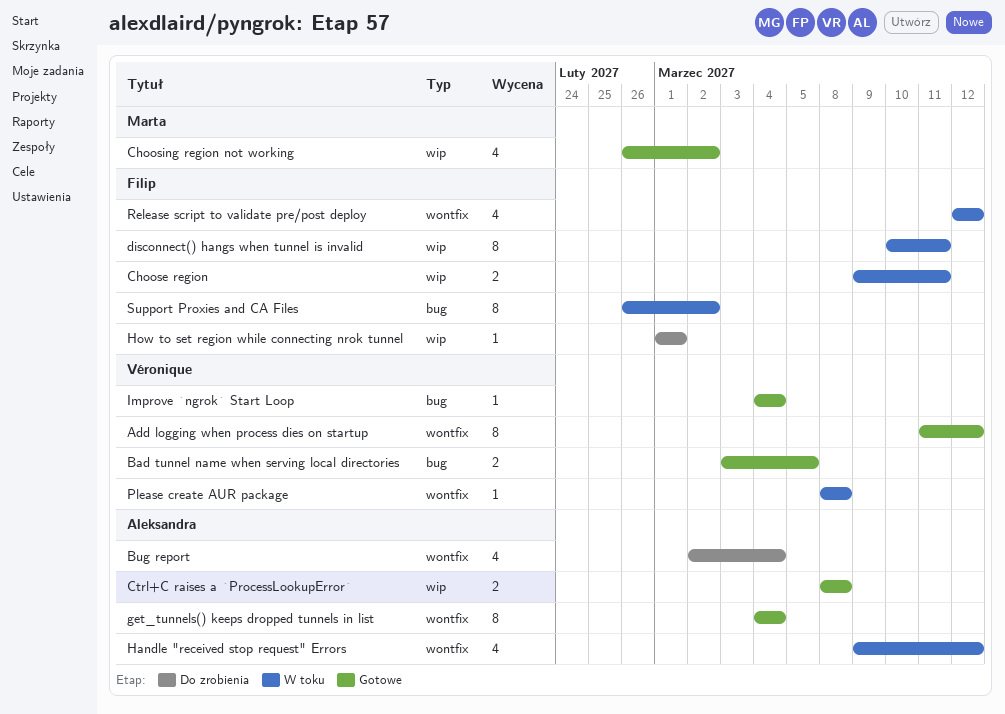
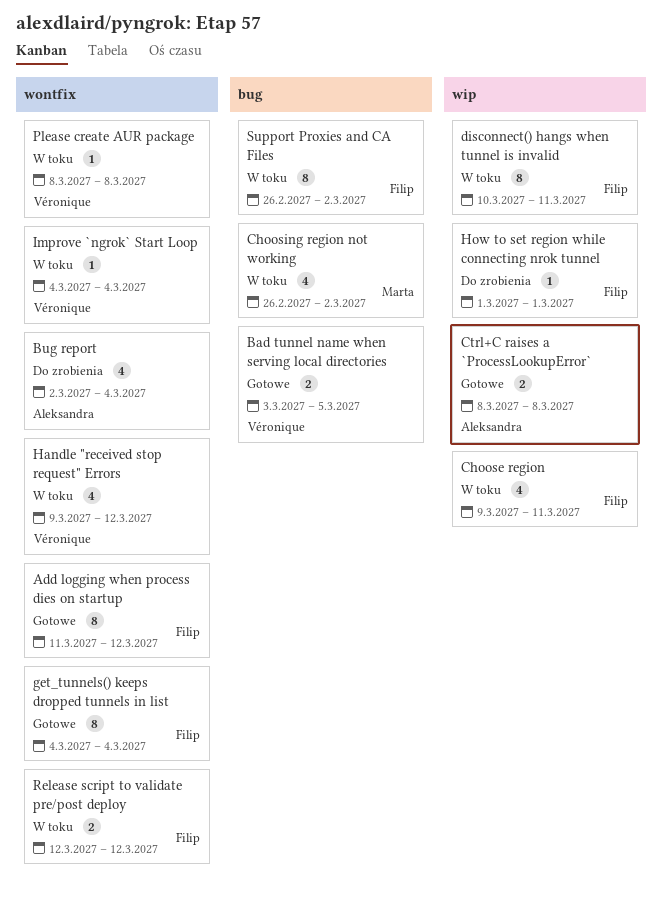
Add logging when process dies on startup, owner: Véronique -> Filip
Choose region, estimate: 2 -> 4
Choosing region not working, status: Gotowe -> W toku
Choosing region not working, label: wip -> bug
get_tunnels() keeps dropped tunnels in list, owner: Aleksandra -> Filip
Handle "received stop request" Errors, owner: Aleksandra -> Véronique
Improve `ngrok` Start Loop, status: Gotowe -> W toku
Improve `ngrok` Start Loop, label: bug -> wontfix
Release script to validate pre/post deploy, estimate: 4 -> 2

